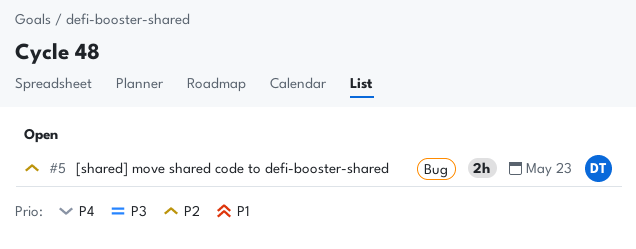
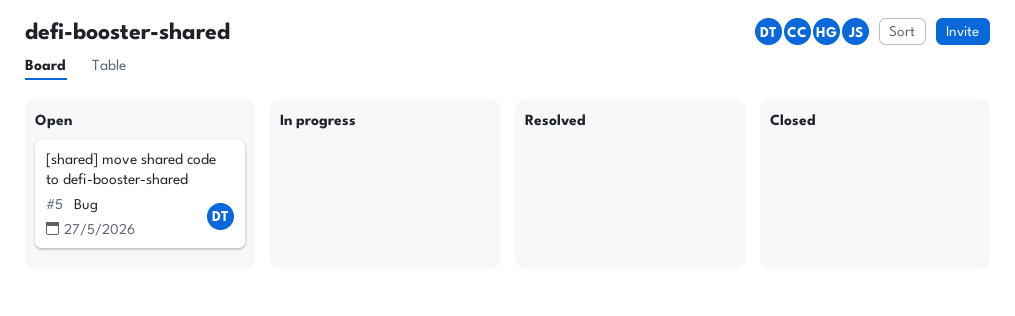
#5, due: May 23 -> May 27

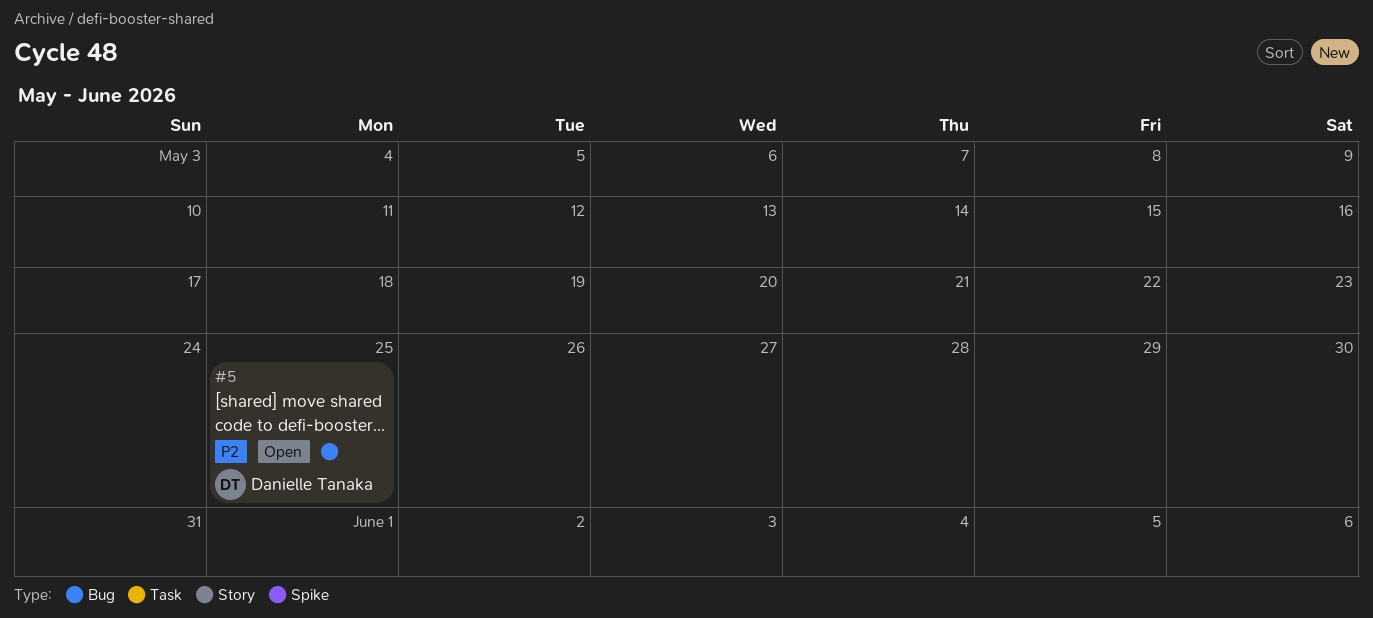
#5, due: May 27 -> May 25

